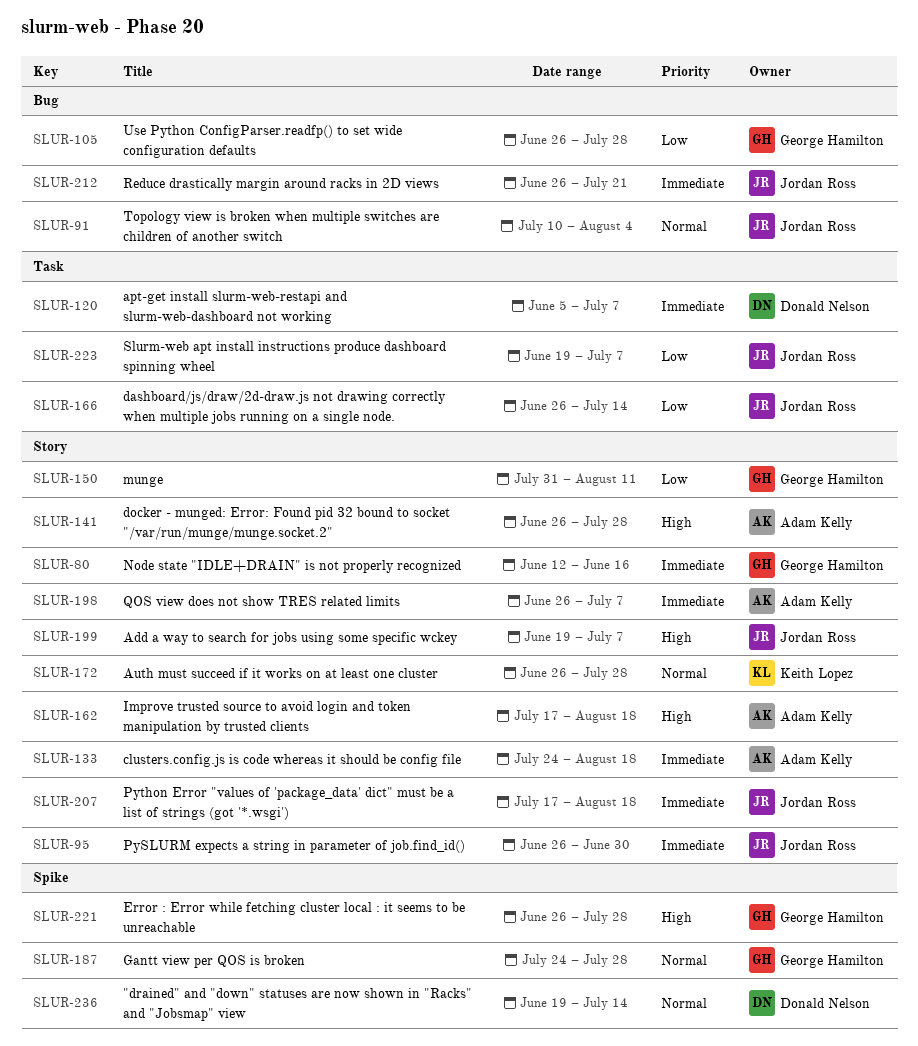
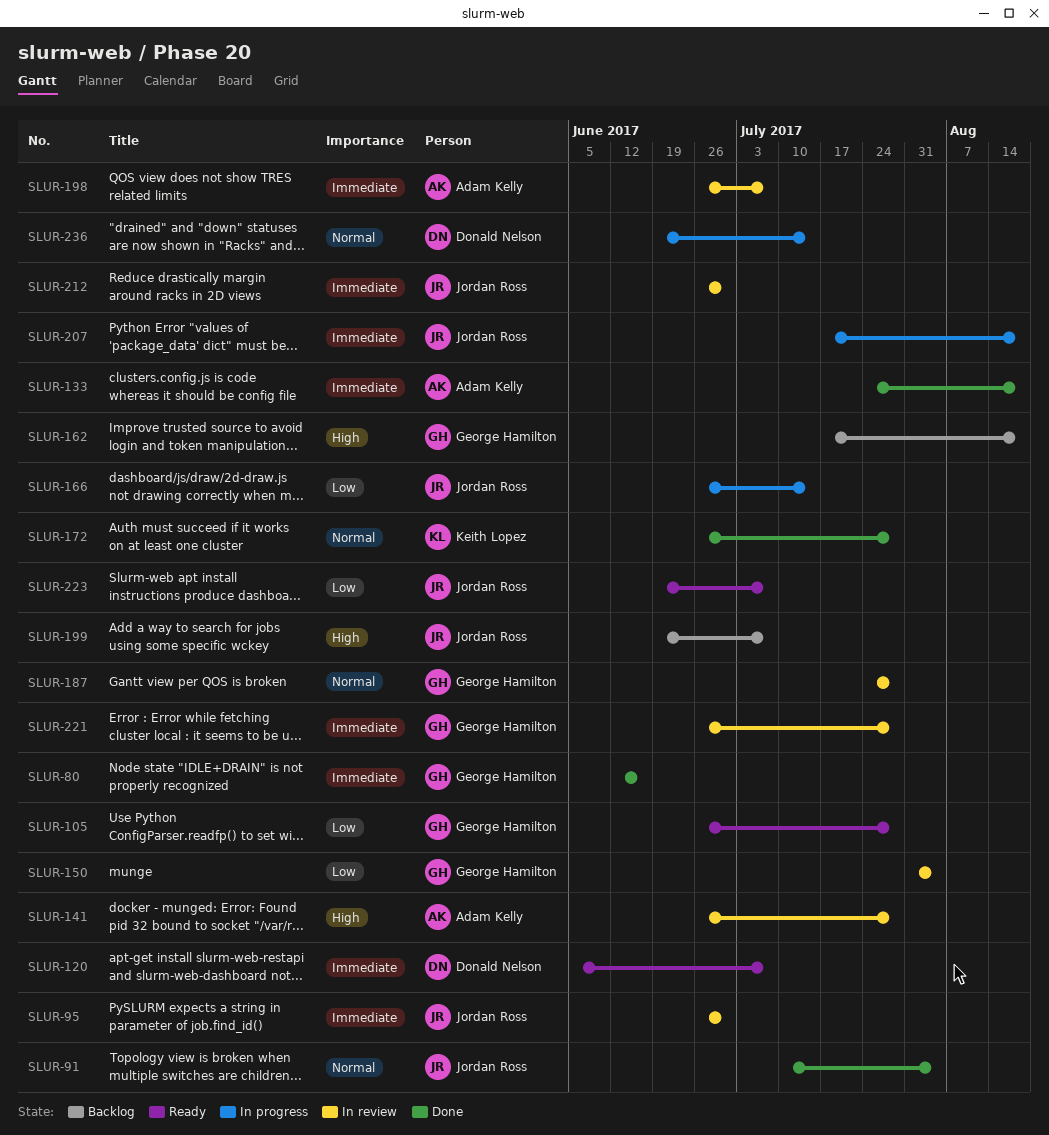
SLUR-150, due: Aug 11 -> Aug 4
SLUR-162, owner: Adam Kelly -> George Hamilton
SLUR-212, due: Jul 21 -> Jun 30
SLUR-221, priority: High -> Immediate

